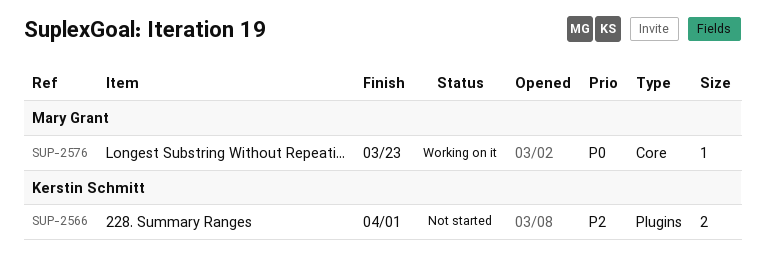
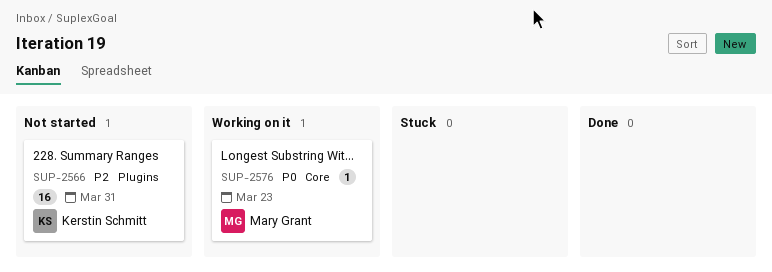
SUP-2566, estimate: 2 -> 16
SUP-2566, due: Apr 1 -> Mar 31

